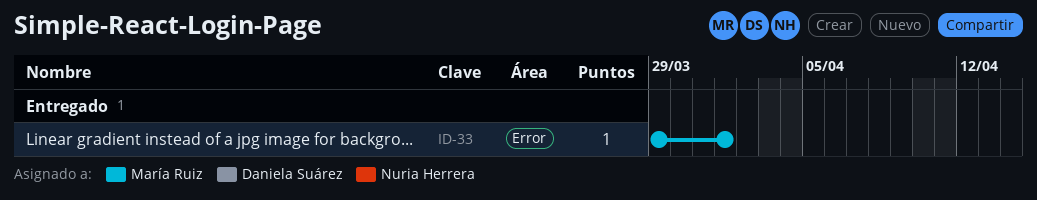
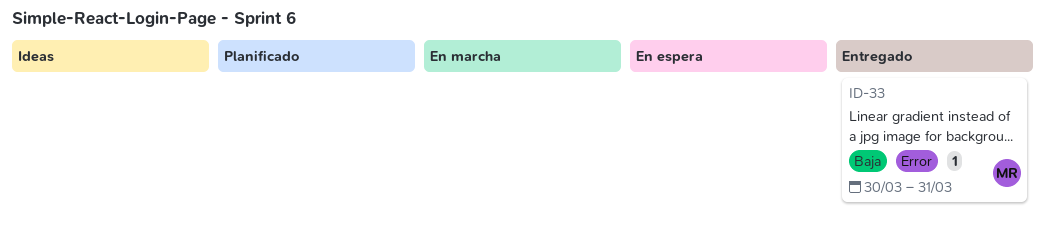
ID-33, start: Mar 29 -> Mar 30
ID-33, due: Apr 1 -> Mar 31

